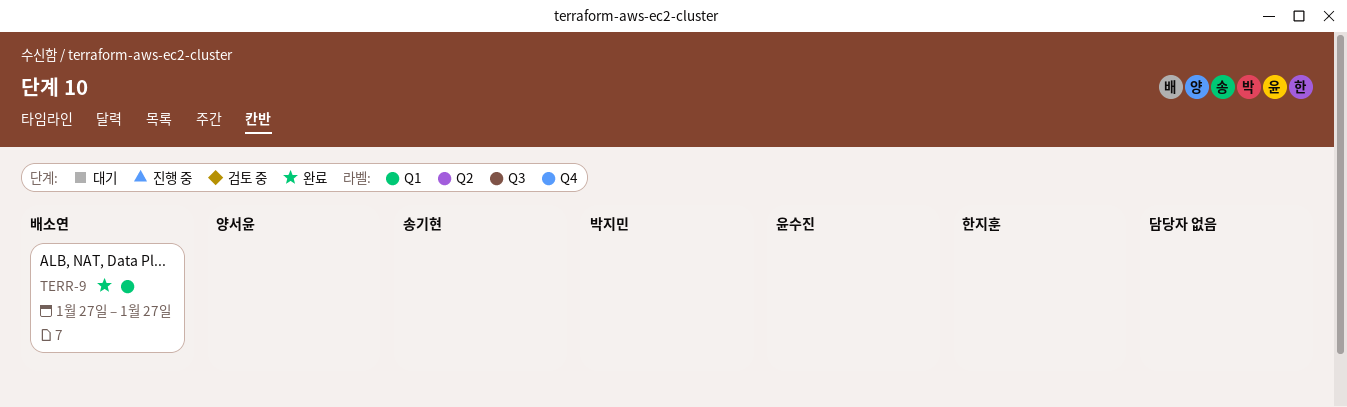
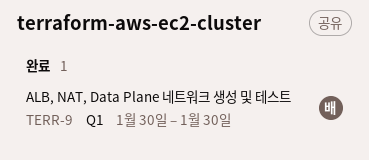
TERR-9, start: Jan 27 -> Jan 30
TERR-9, due: Jan 27 -> Jan 30

